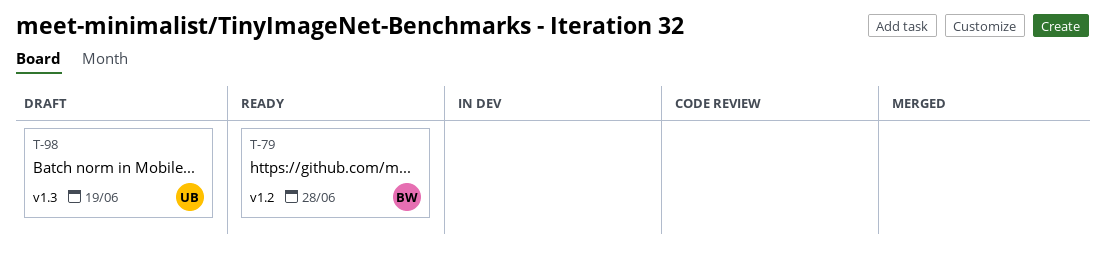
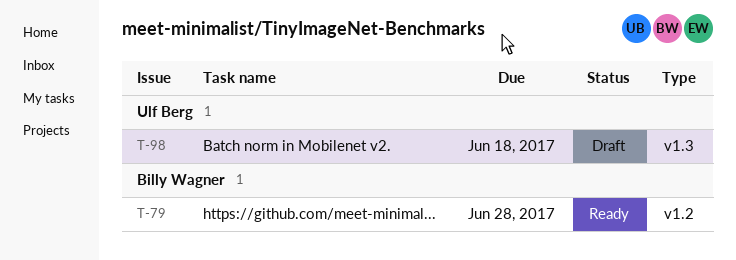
T-98, due: Jun 19 -> Jun 18

